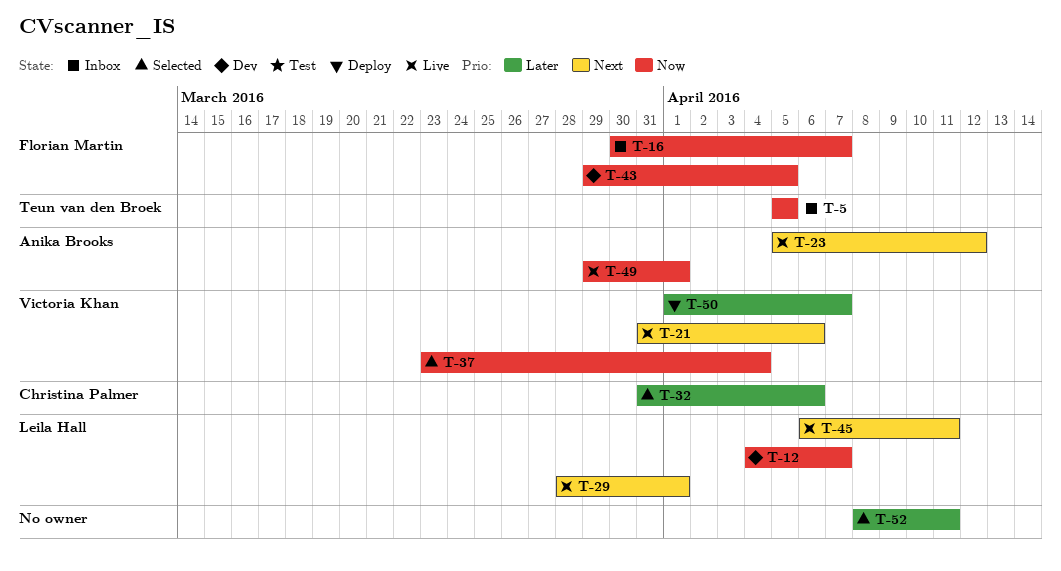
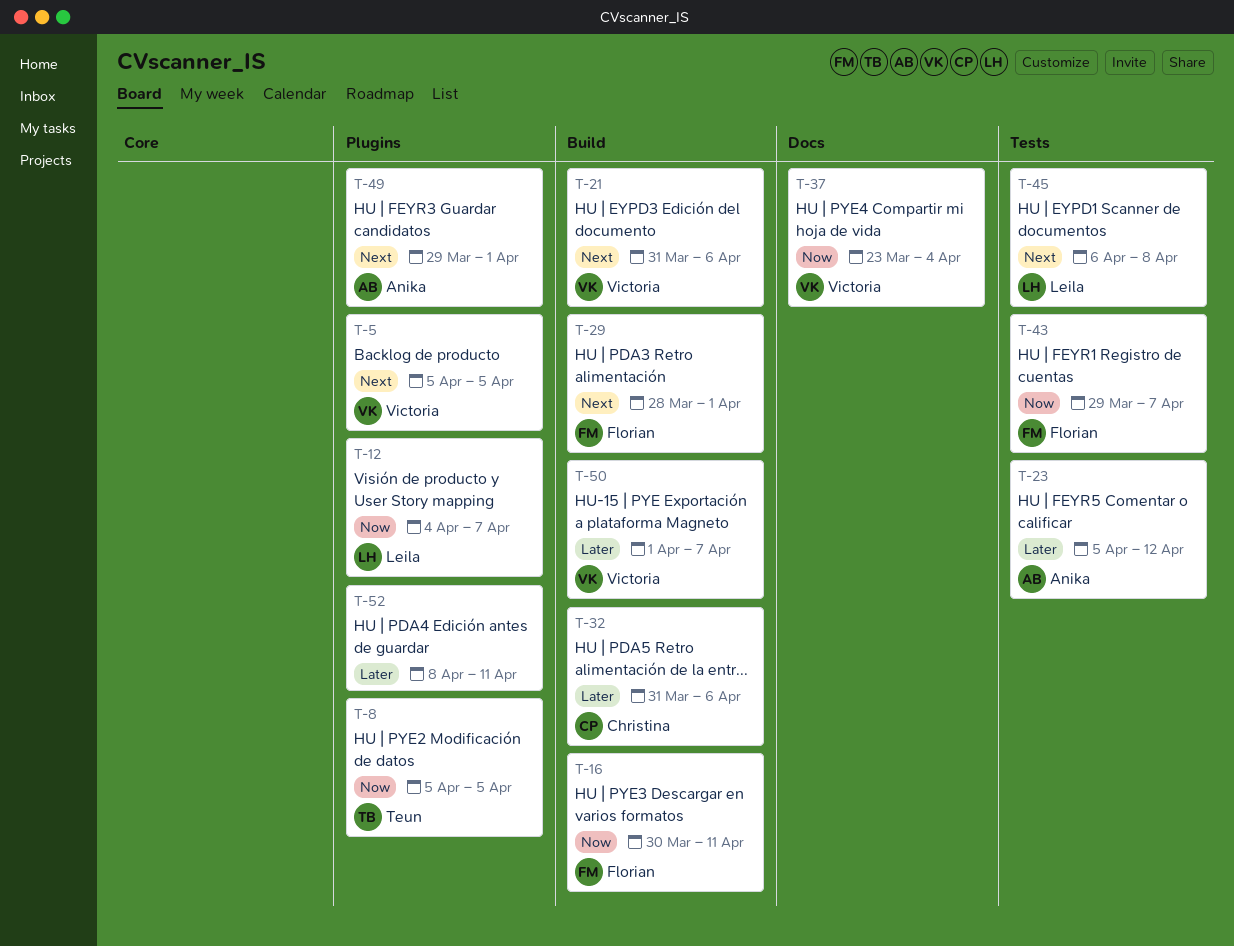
T-5, owner: Teun van den Broek -> Victoria Khan
T-5, priority: Now -> Next
T-8: none -> present
T-16, due: Apr 7 -> Apr 11
T-23, priority: Next -> Later
T-29, owner: Leila Hall -> Florian Martin
T-43, due: Apr 5 -> Apr 7
T-45, due: Apr 11 -> Apr 8
T-49, priority: Now -> Next

